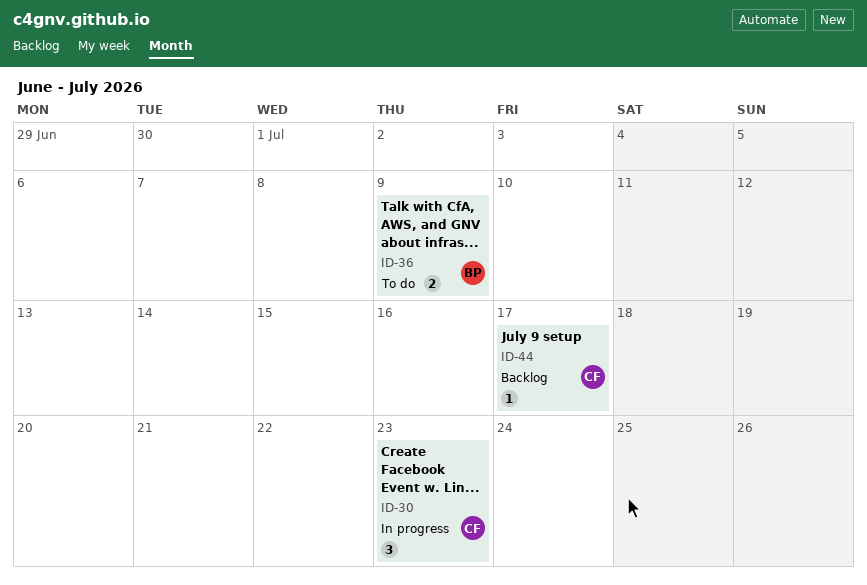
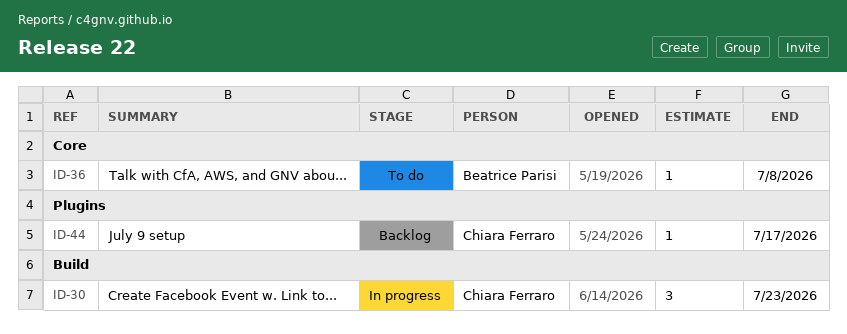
ID-36, estimate: 2 -> 1
ID-36, due: Jul 9 -> Jul 8

